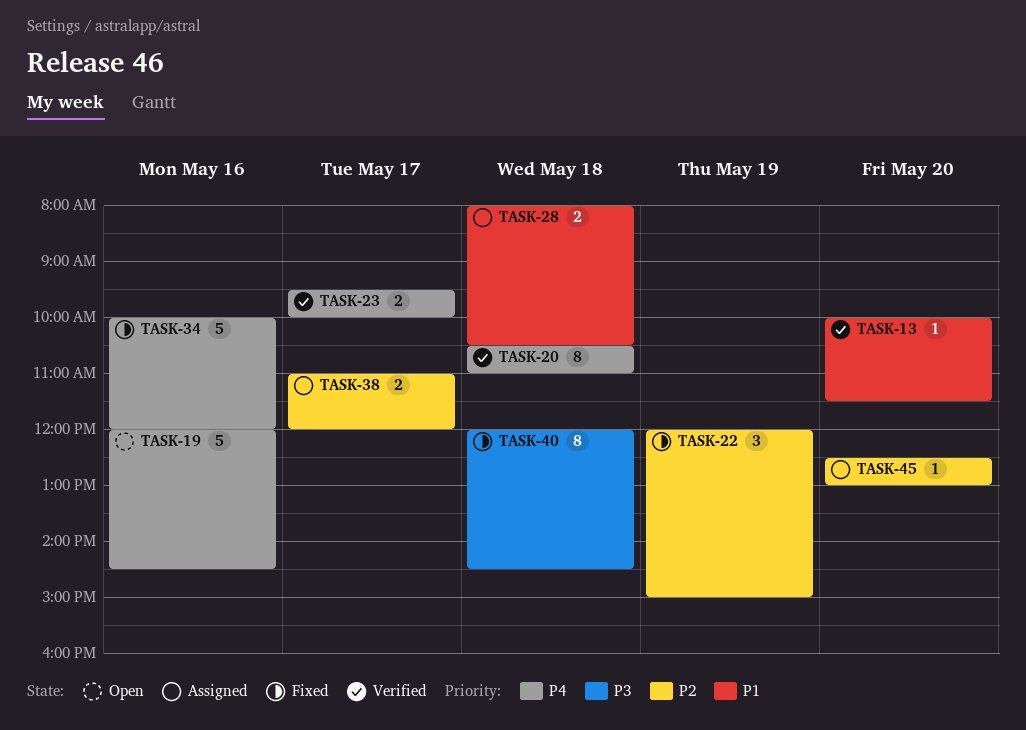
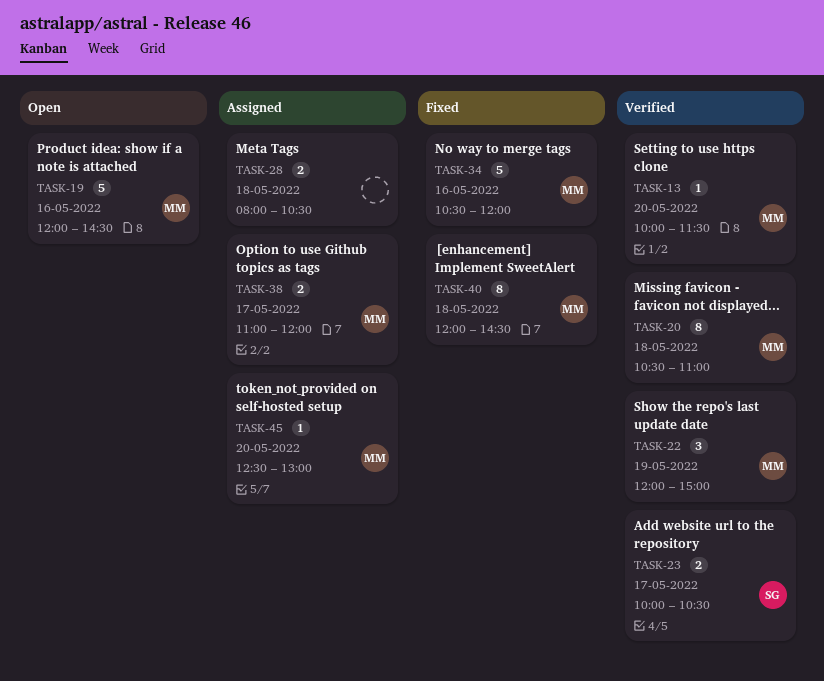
TASK-22, status: Fixed -> Verified
TASK-23, begins: 09:30 -> 10:00
TASK-23, ends: 10:00 -> 10:30
TASK-34, begins: 10:00 -> 10:30

